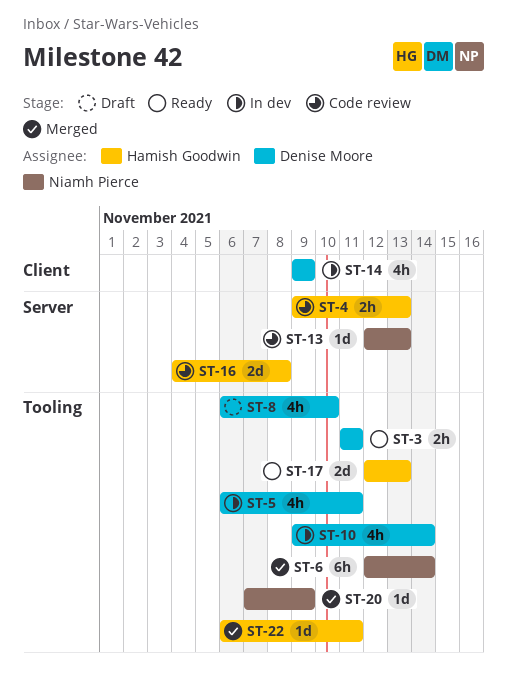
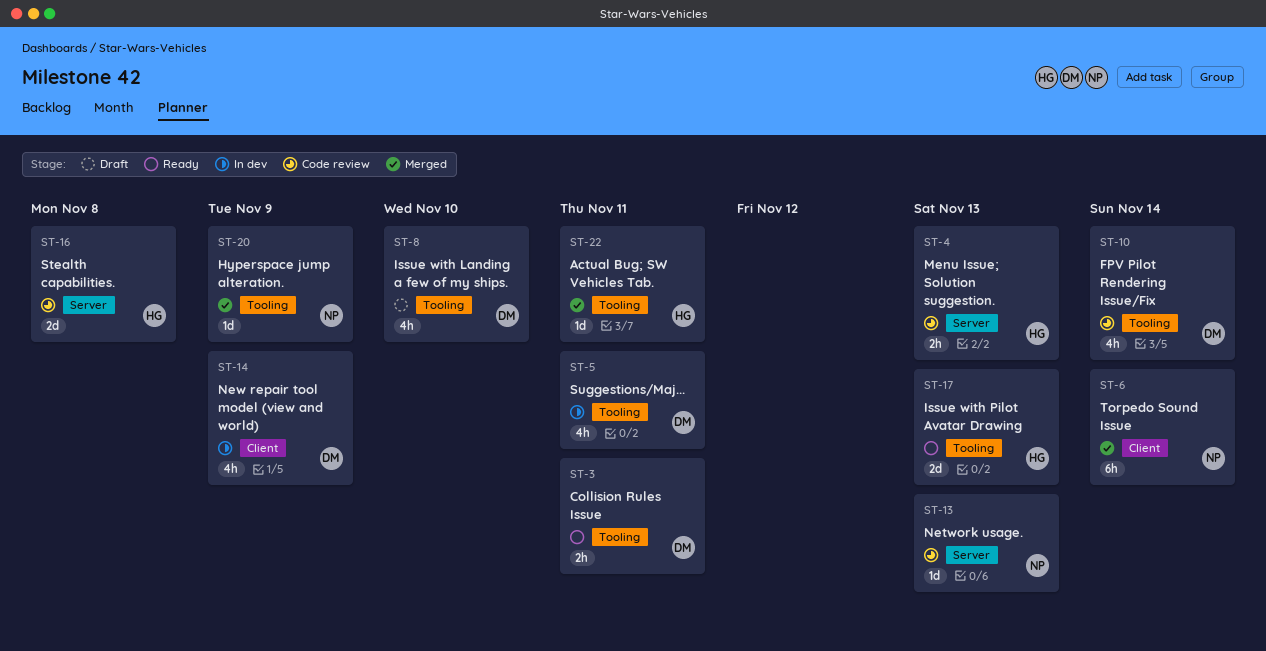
ST-6, label: Tooling -> Client
ST-10, status: In dev -> Code review

